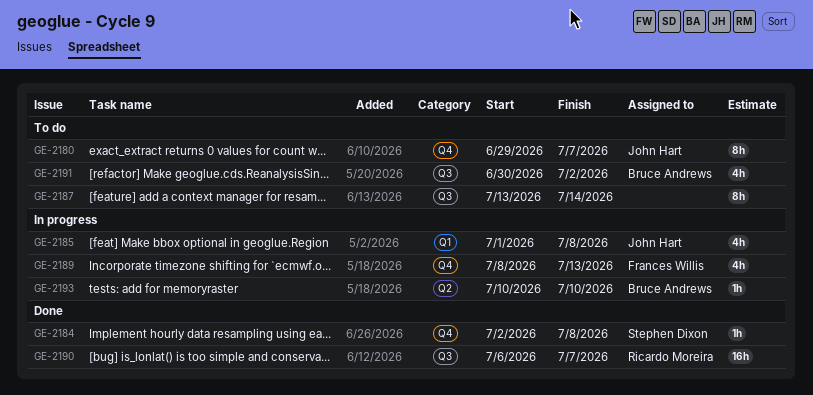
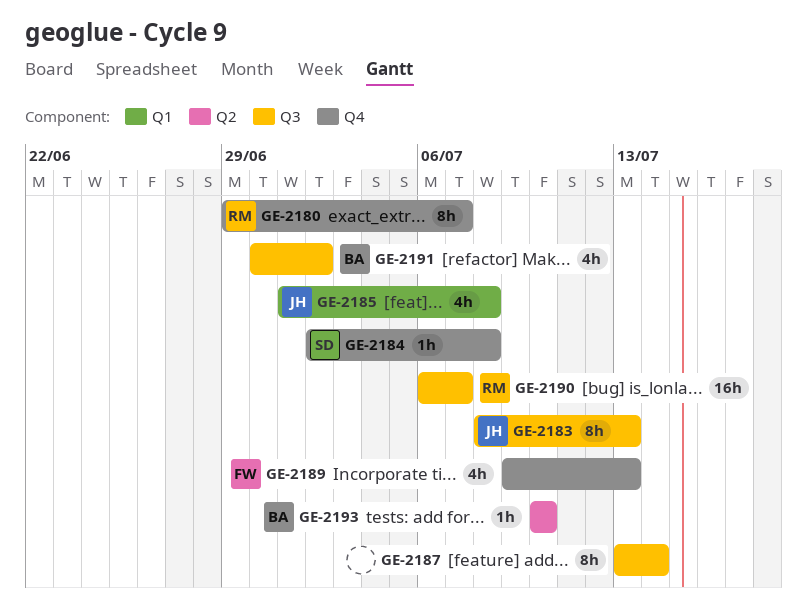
GE-2180, owner: John Hart -> Ricardo Moreira
GE-2183: none -> present
GE-2189, start: Jul 8 -> Jul 9

